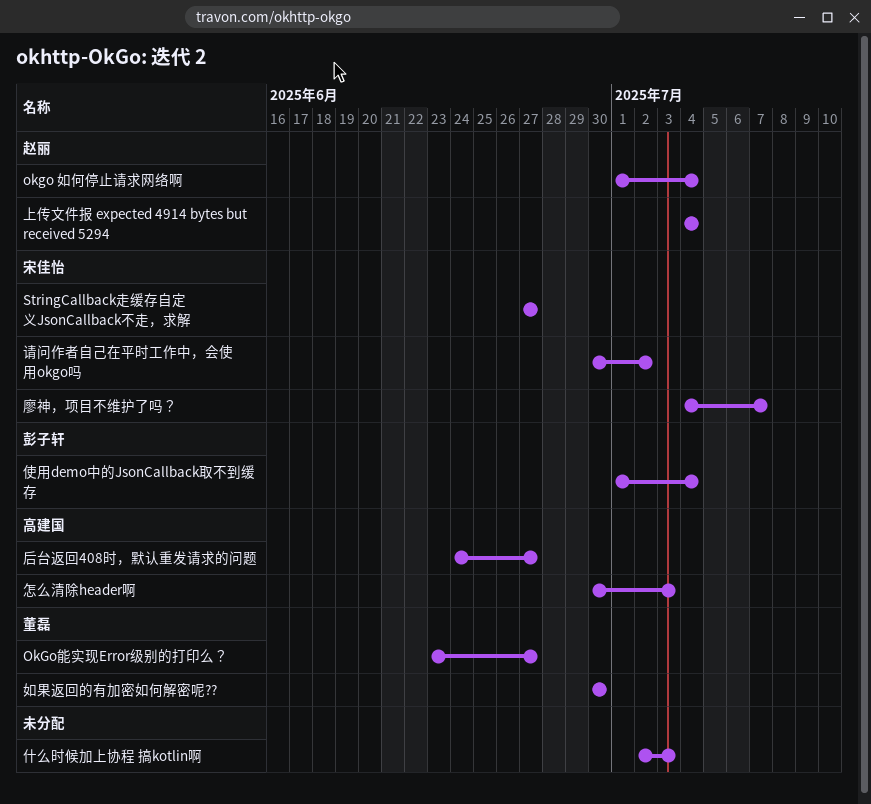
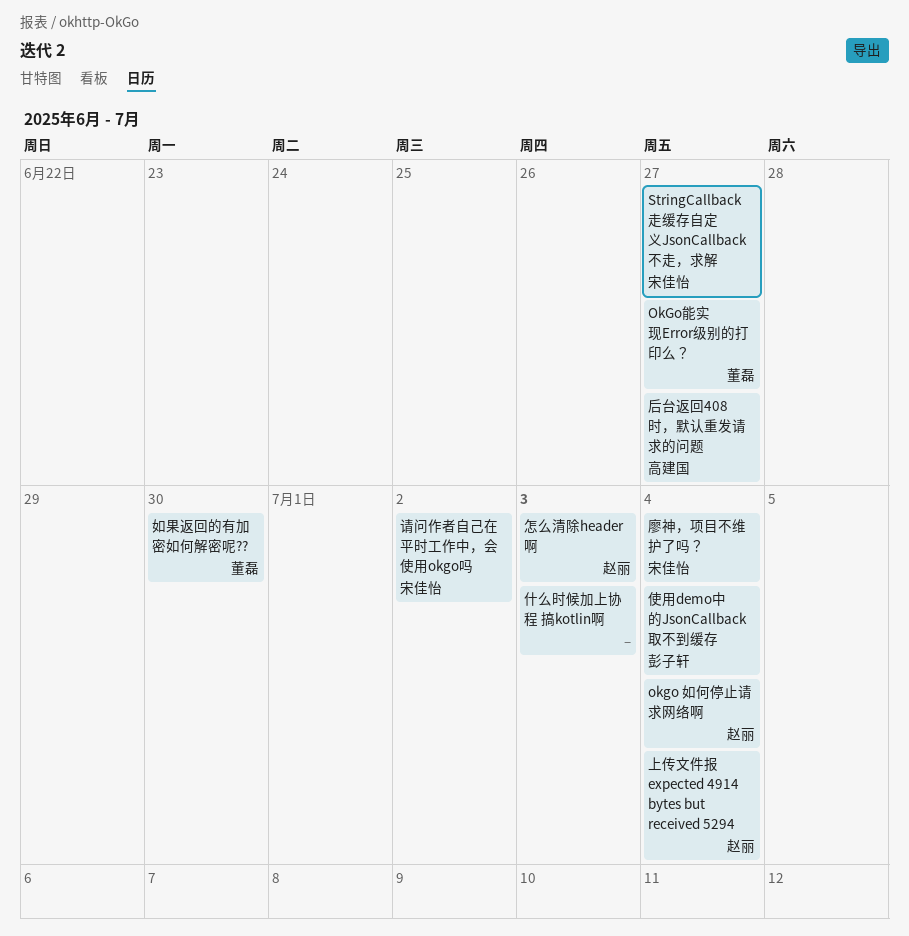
廖神，项目不维护了吗？, due: Jul 7 -> Jul 4
怎么清除header啊, owner: 高建国 -> 赵丽

